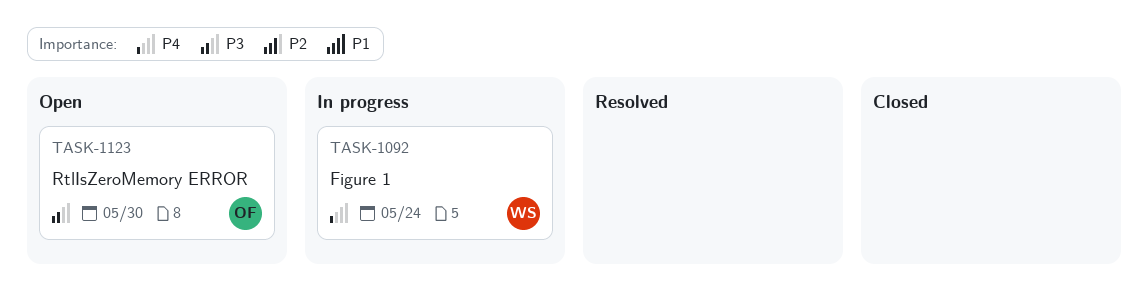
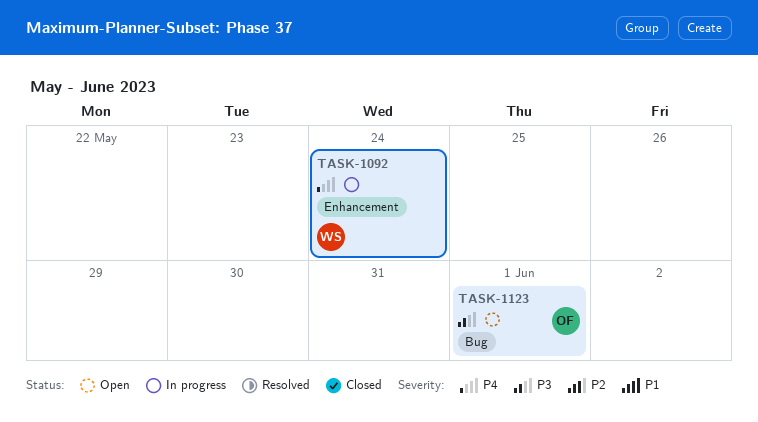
TASK-1123, due: May 30 -> Jun 1

